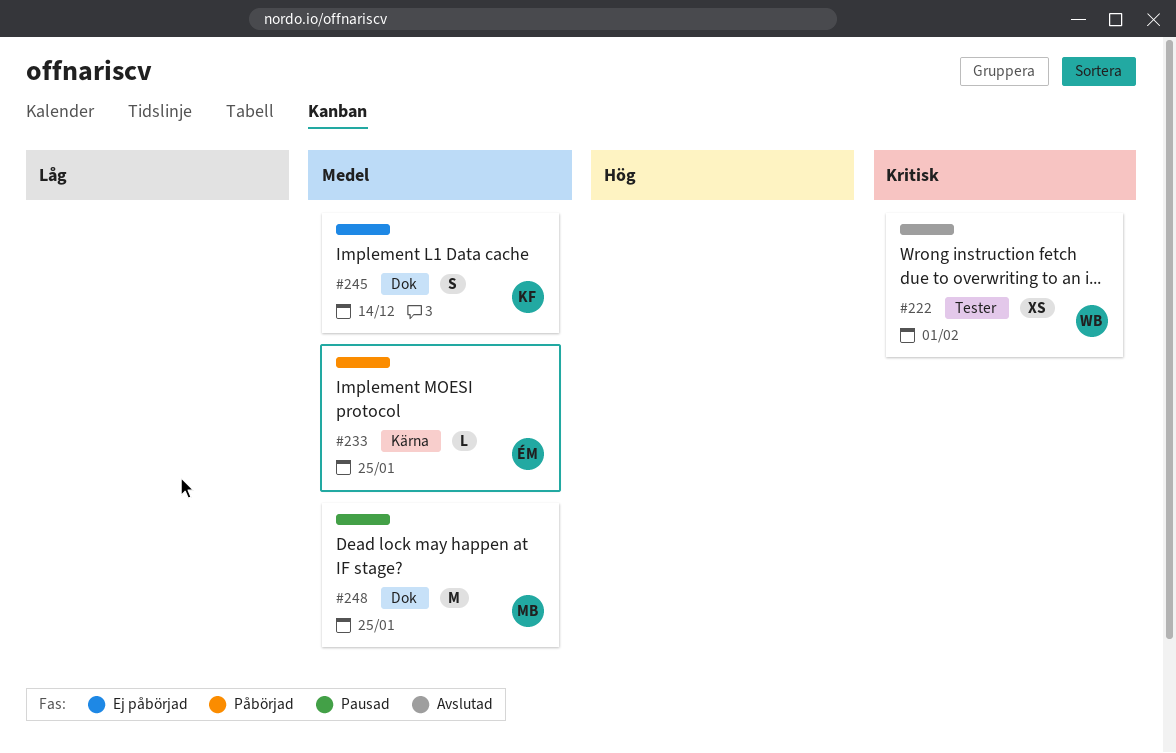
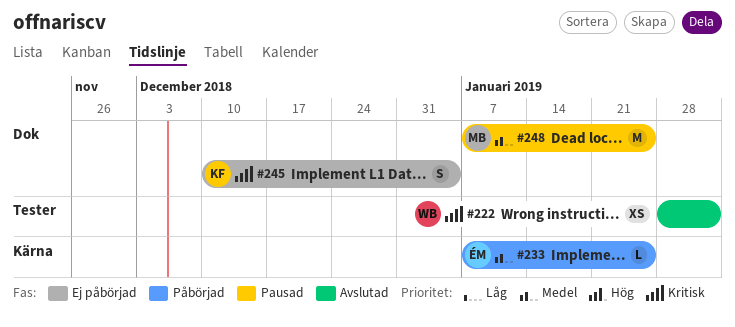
#245, priority: Medel -> Kritisk
#245, due: Dec 14 -> Jan 4

